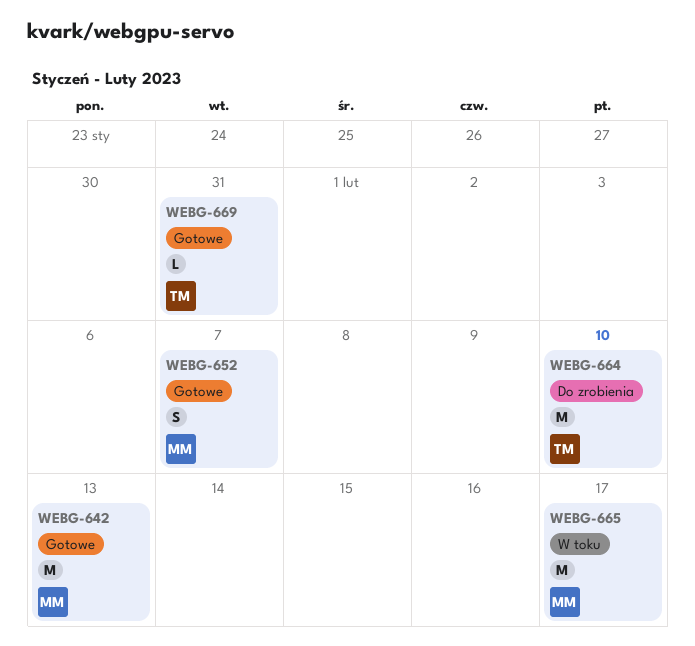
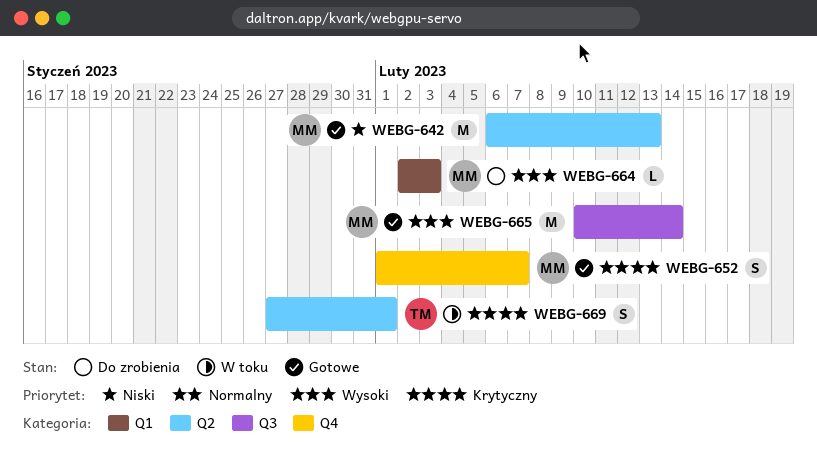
WEBG-664, owner: TM -> MM
WEBG-664, estimate: M -> L
WEBG-664, due: Feb 10 -> Feb 3
WEBG-665, status: W toku -> Gotowe
WEBG-665, due: Feb 17 -> Feb 14
WEBG-669, status: Gotowe -> W toku
WEBG-669, estimate: L -> S
WEBG-669, due: Jan 31 -> Feb 1

